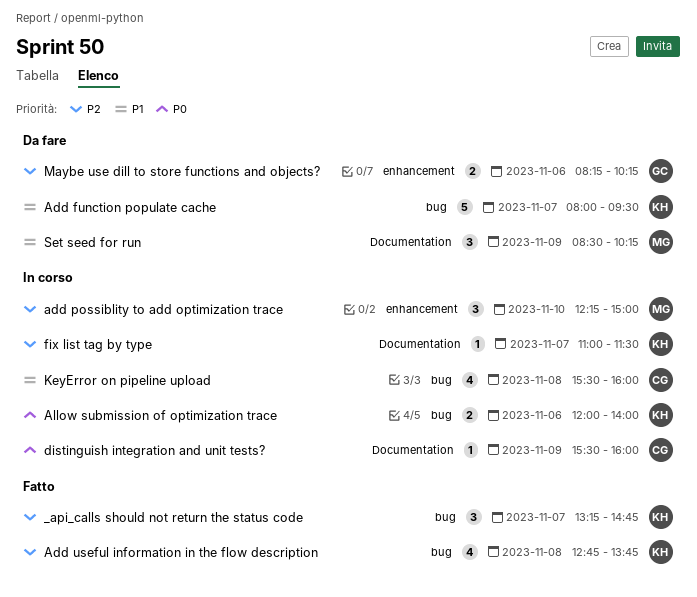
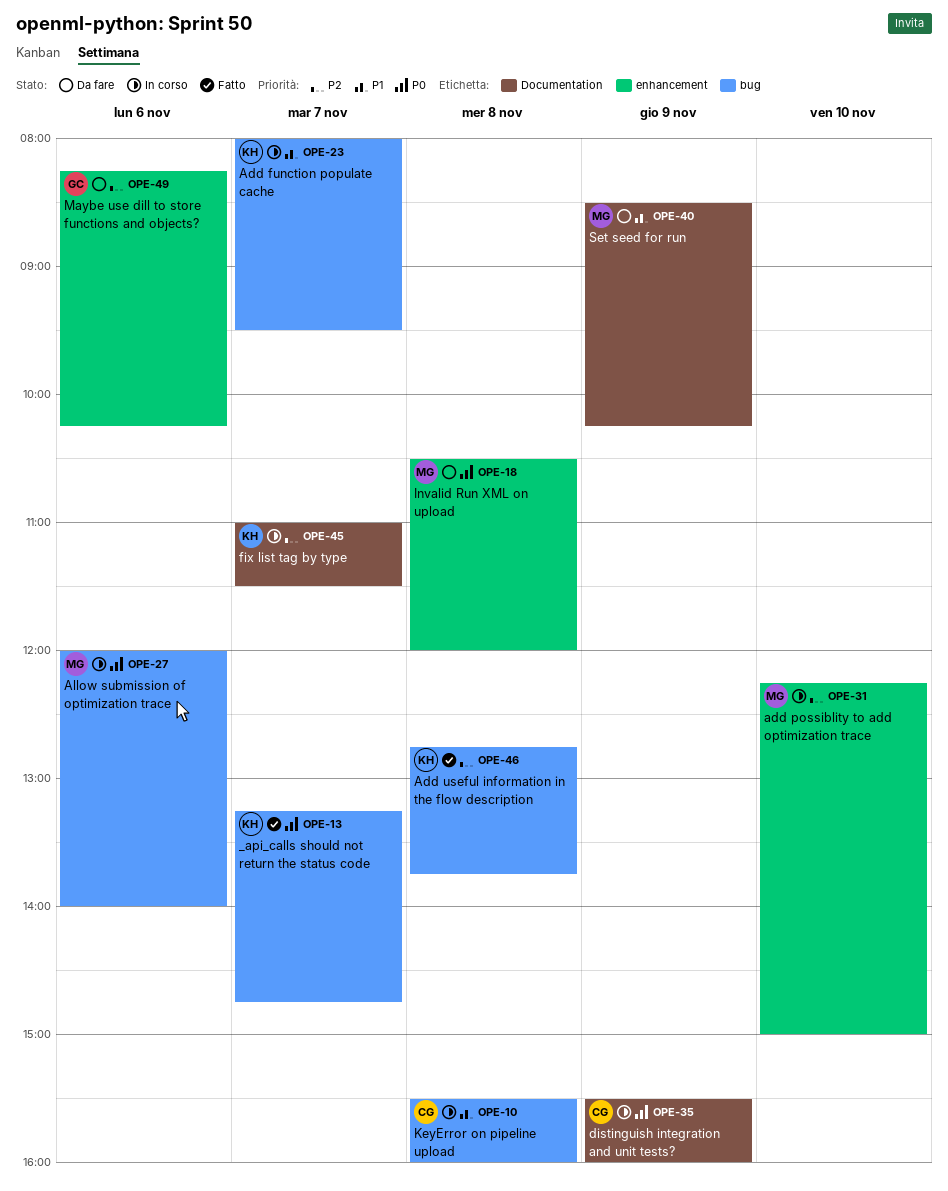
_api_calls should not return the status code, priority: P2 -> P0
Add function populate cache, status: Da fare -> In corso
Allow submission of optimization trace, owner: KH -> MG
Invalid Run XML on upload: none -> present

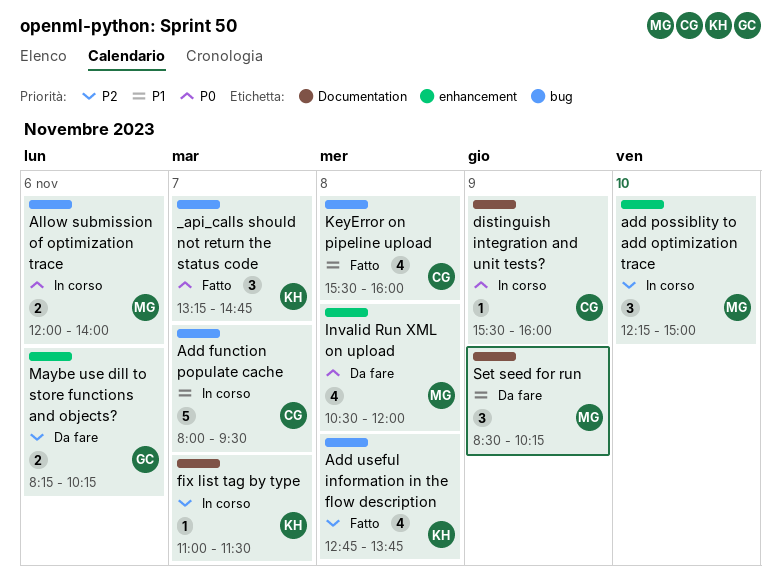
Add function populate cache, owner: KH -> CG
KeyError on pipeline upload, status: In corso -> Fatto

